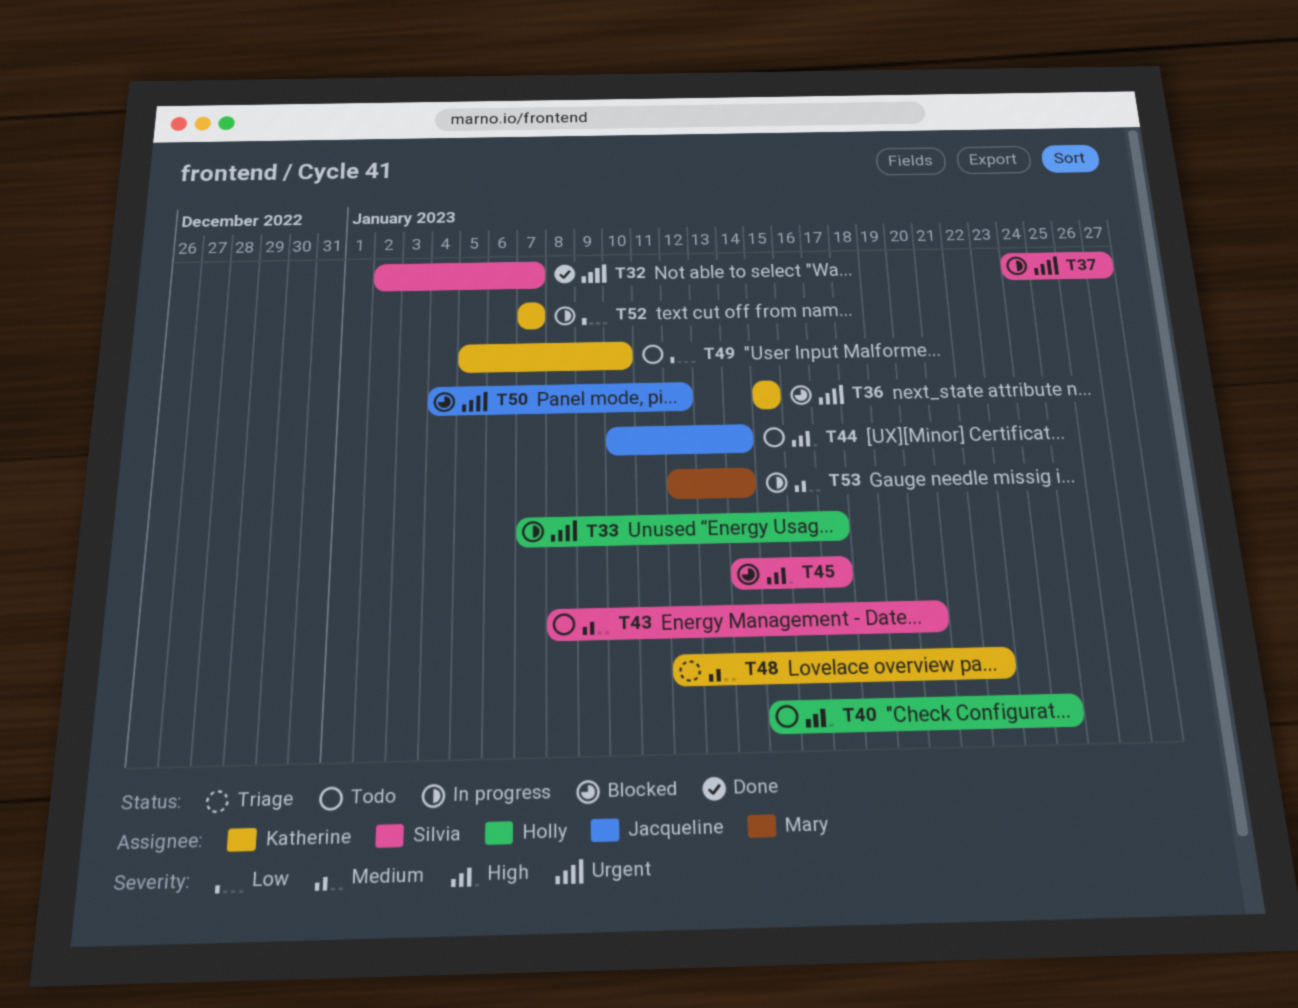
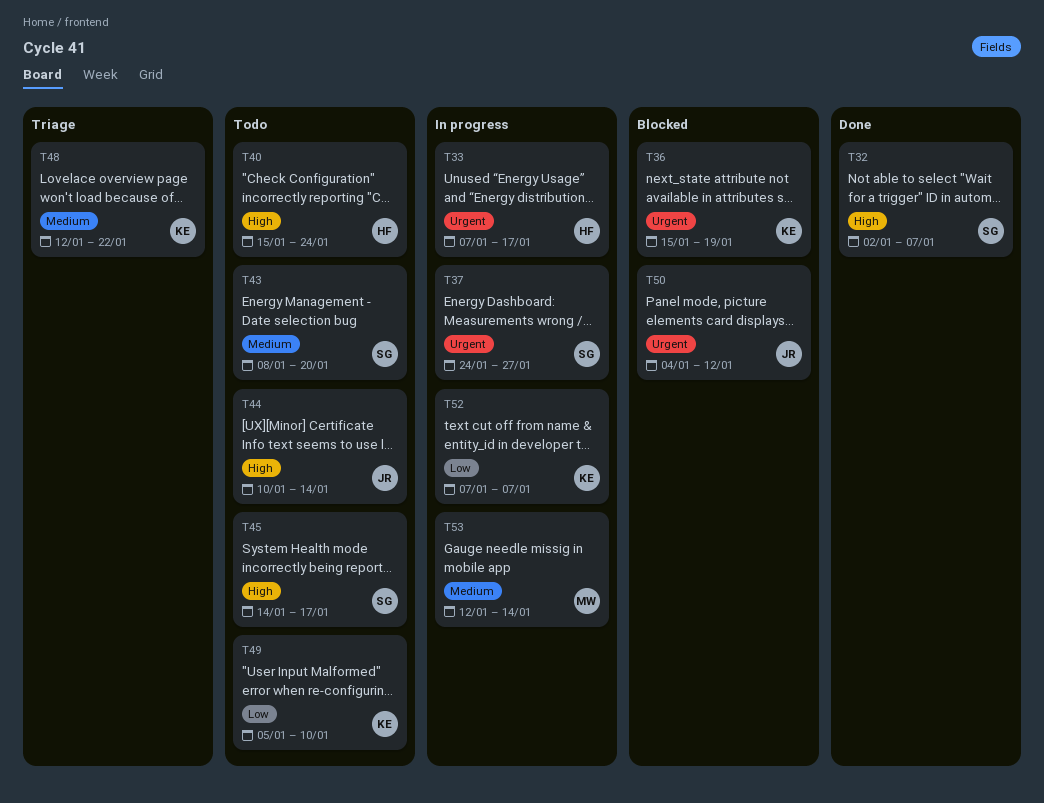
T32, priority: Urgent -> High
T36, due: Jan 15 -> Jan 19
T45, status: Blocked -> Todo

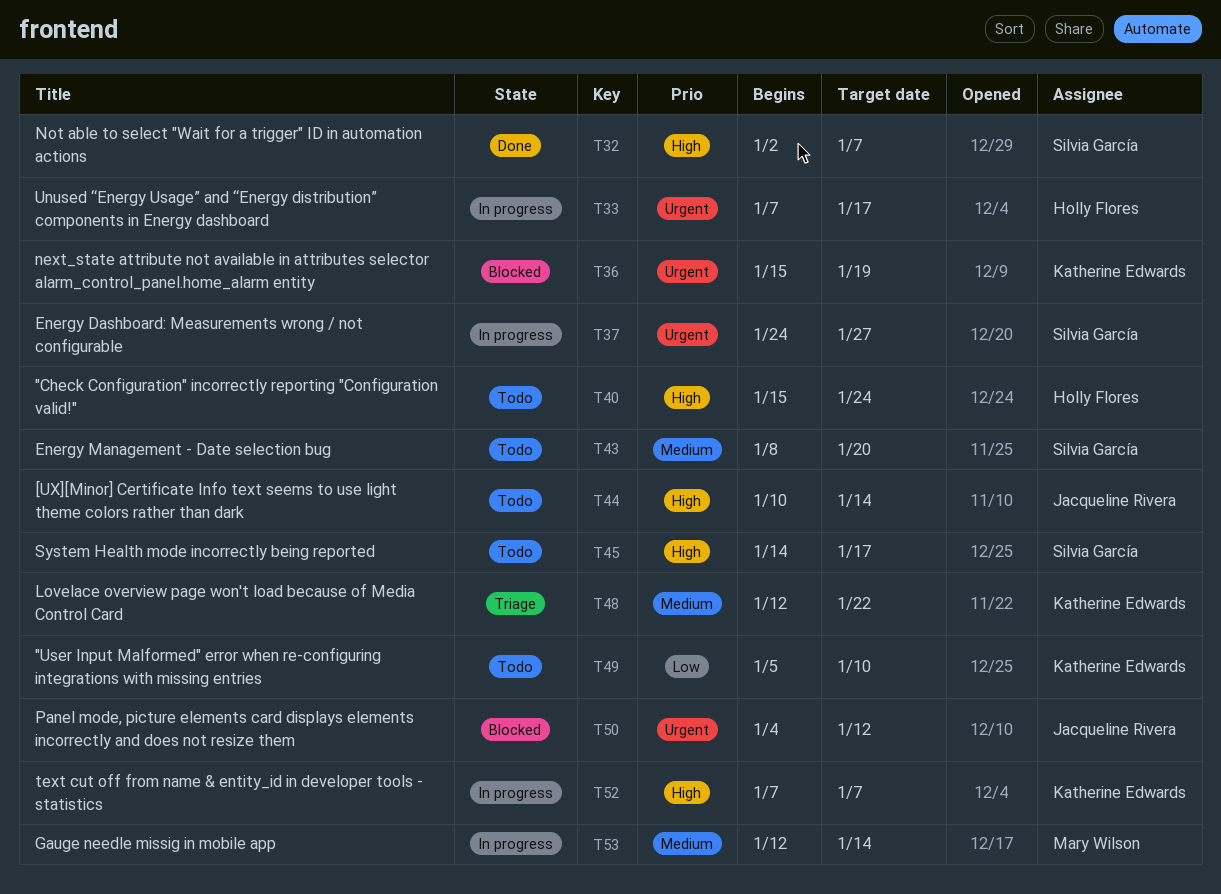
T52, priority: Low -> High

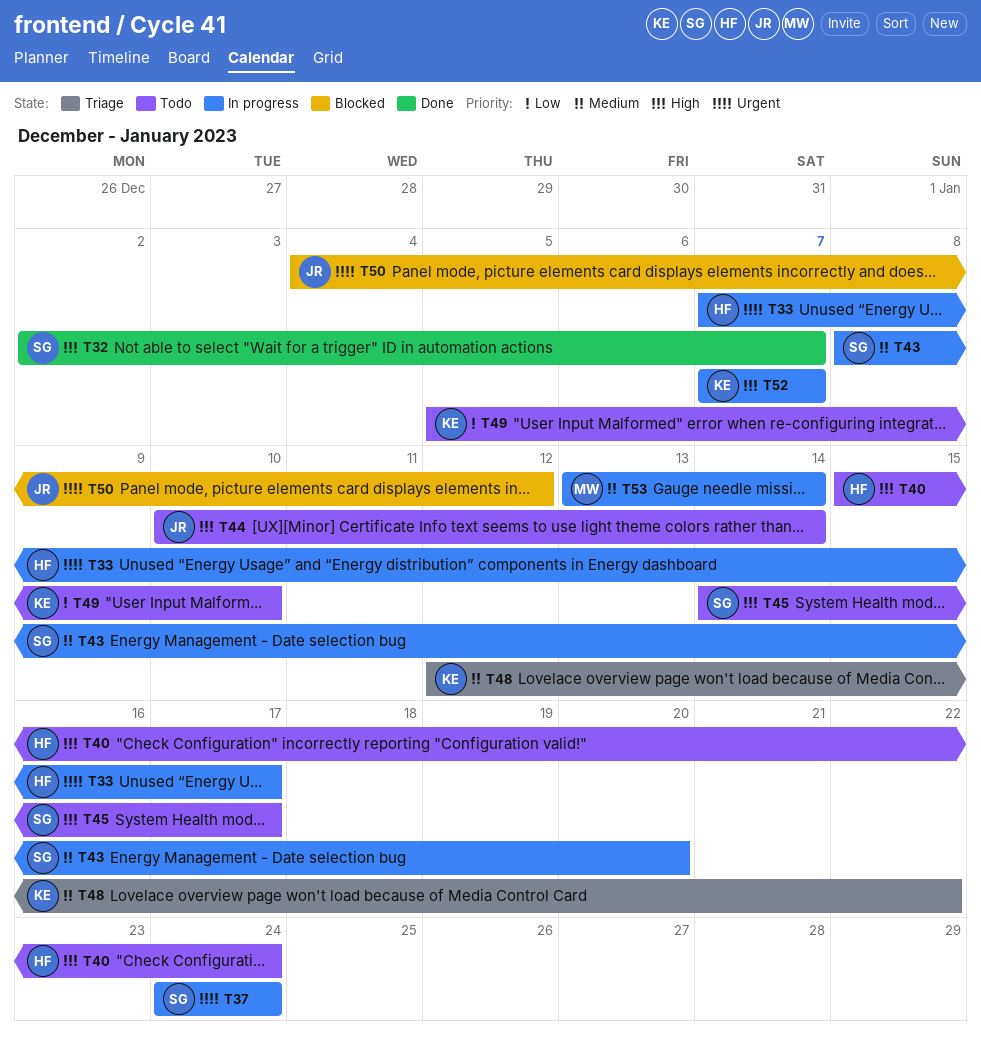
T36: present -> none
T37, due: Jan 27 -> Jan 24
T43, status: Todo -> In progress
T53, start: Jan 12 -> Jan 13

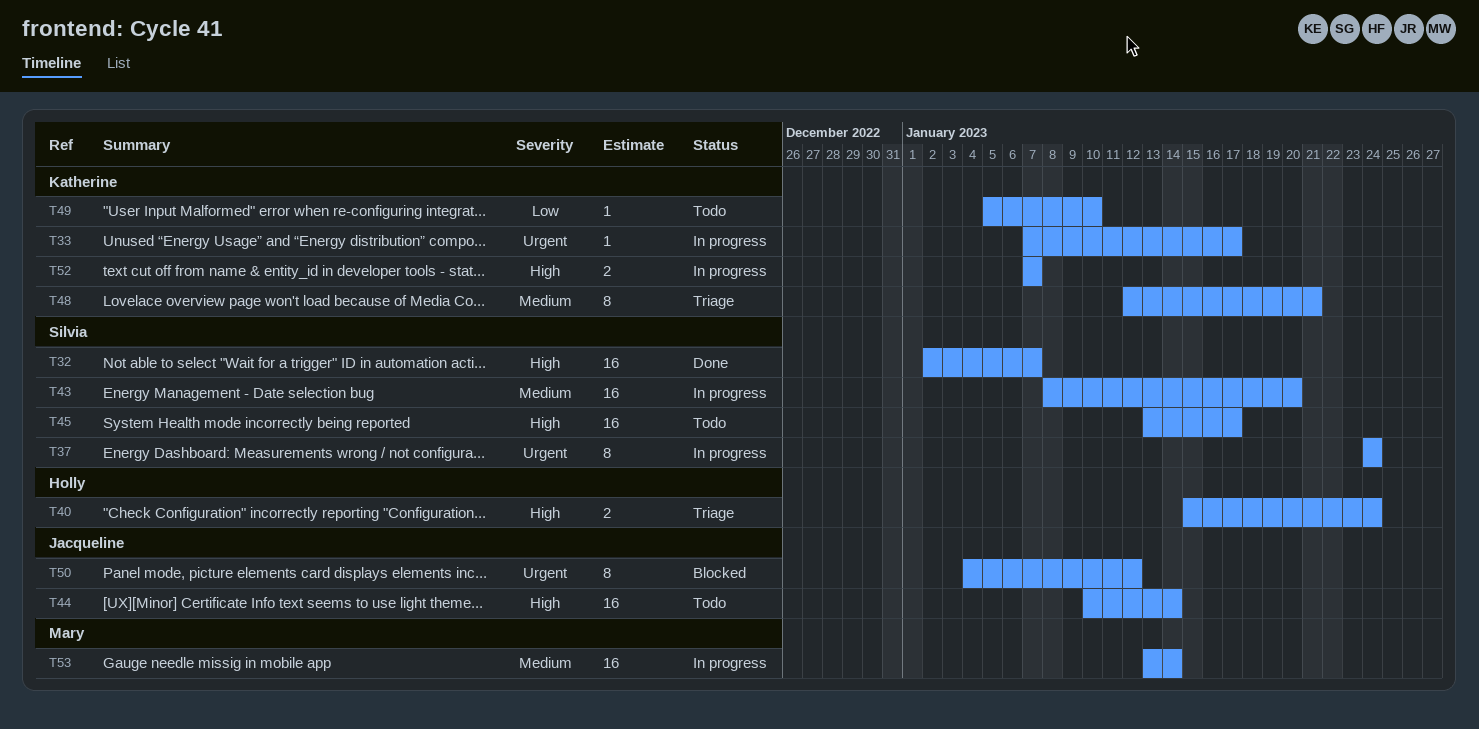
T33, owner: Holly -> Katherine
T40, status: Todo -> Triage
T45, start: Jan 14 -> Jan 13
T48, due: Jan 22 -> Jan 21

